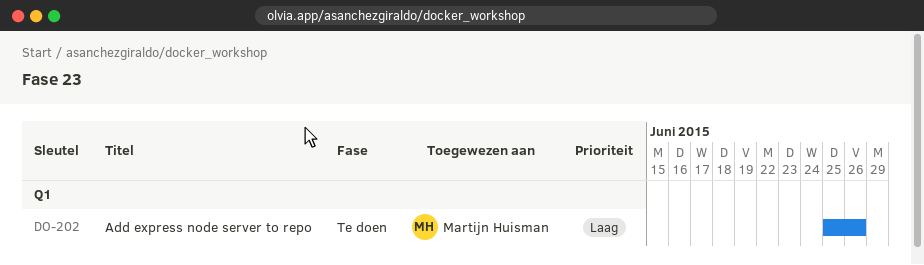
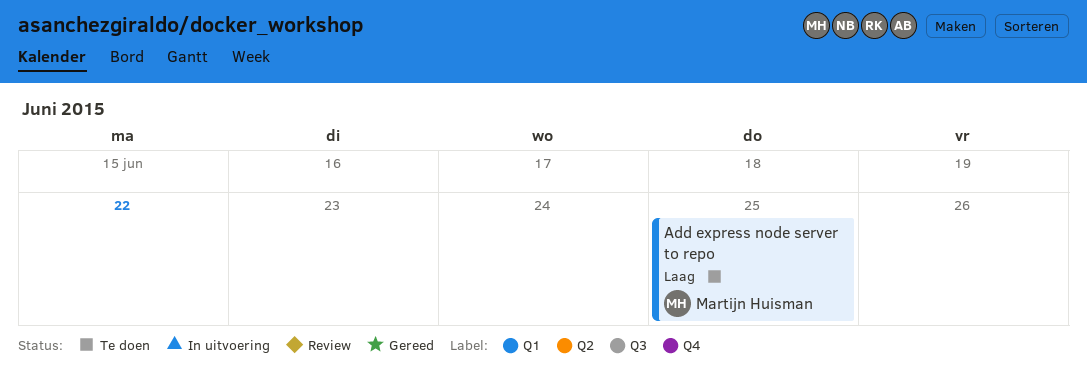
Add express node server to repo, due: Jun 26 -> Jun 25

